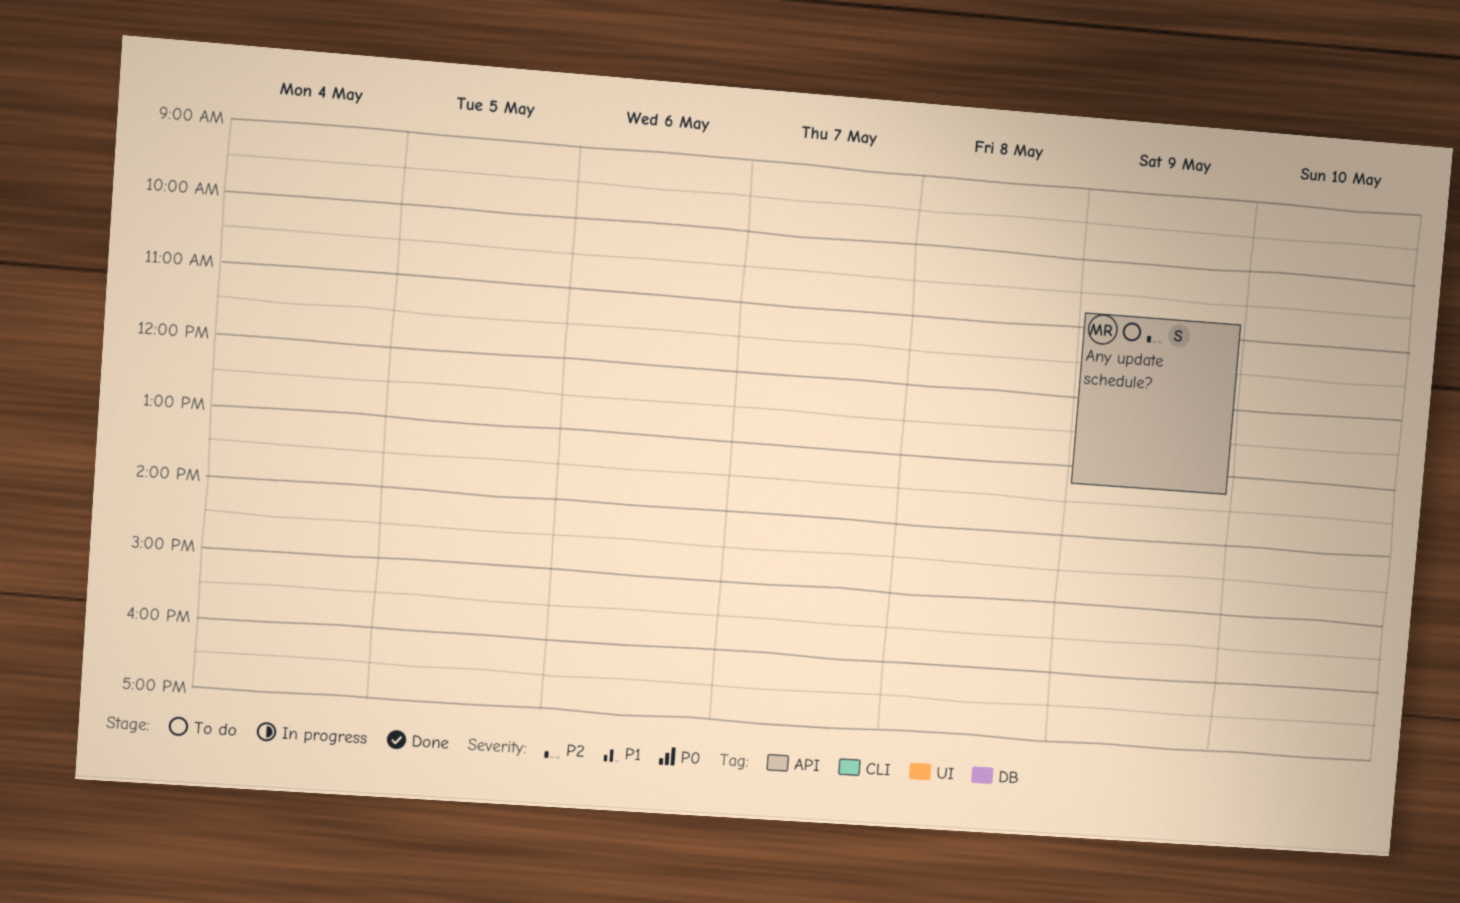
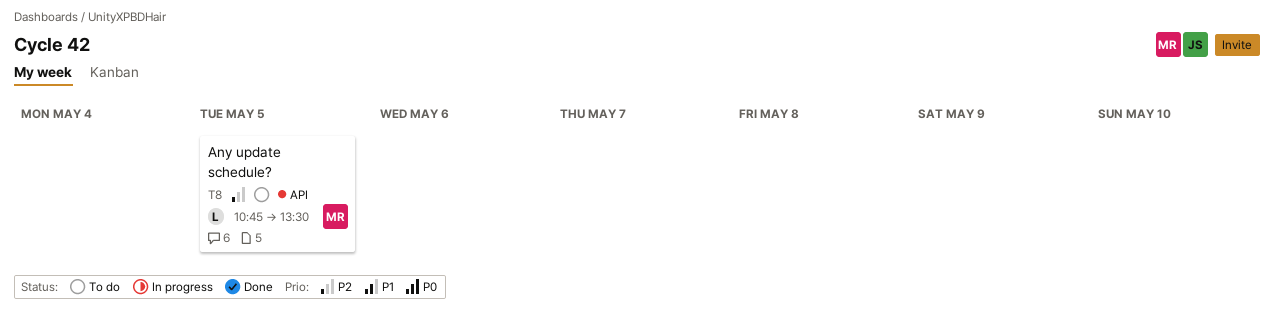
Any update schedule?, estimate: S -> L
Any update schedule?, day: May 9 -> May 5
Any update schedule?, ends: 13:15 -> 13:30

